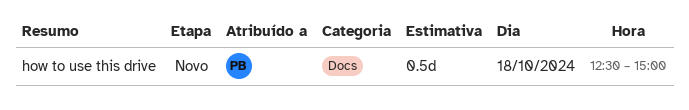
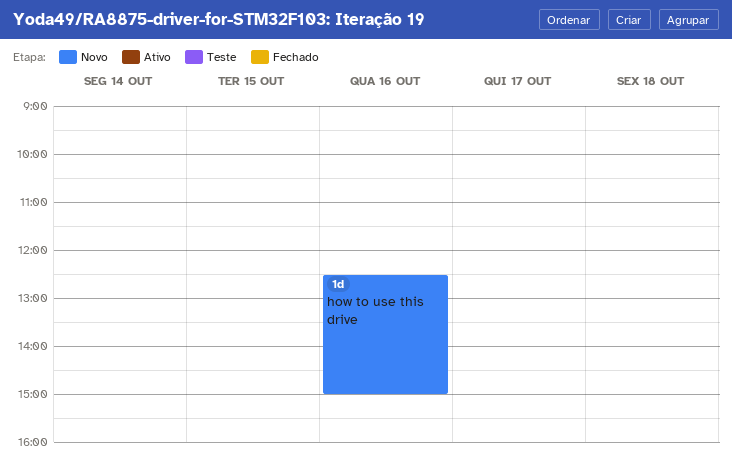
how to use this drive, estimate: 0.5d -> 1d
how to use this drive, day: Oct 18 -> Oct 16

